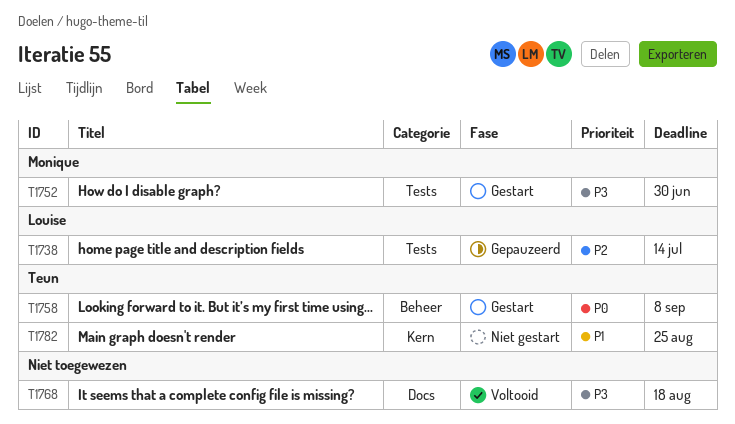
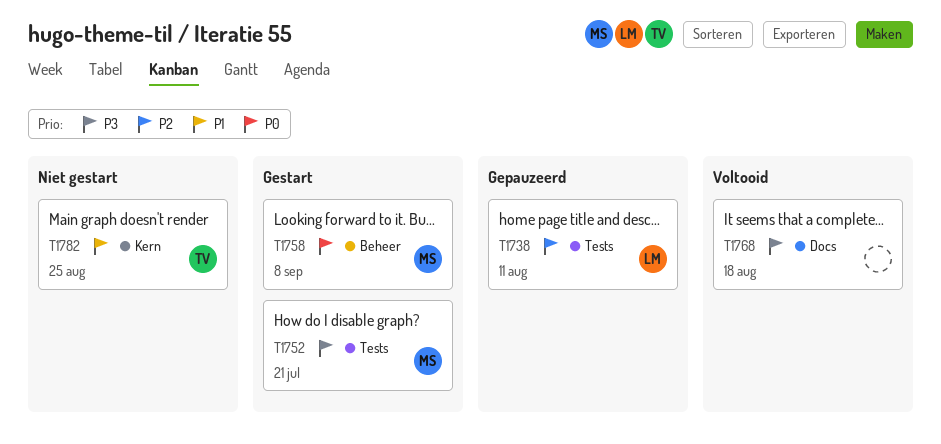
T1738, due: Jul 14 -> Aug 11
T1752, due: Jun 30 -> Jul 21
T1758, owner: Teun -> Monique

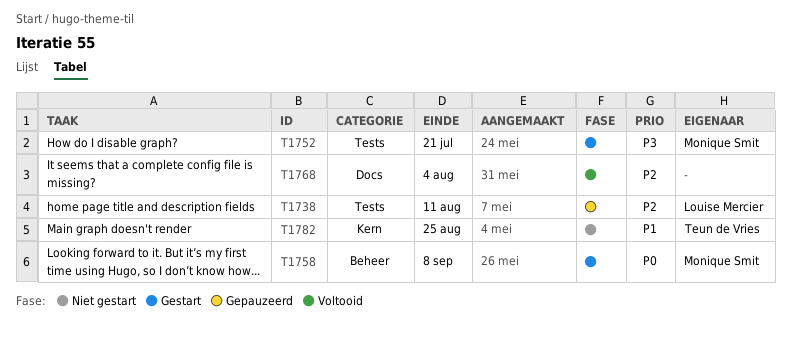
T1768, priority: P3 -> P2
T1768, due: Aug 18 -> Aug 4

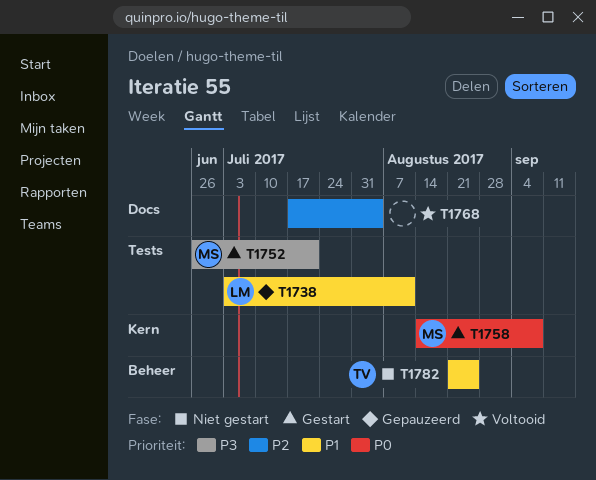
T1738, priority: P2 -> P1
T1758, label: Beheer -> Kern
T1782, label: Kern -> Beheer

